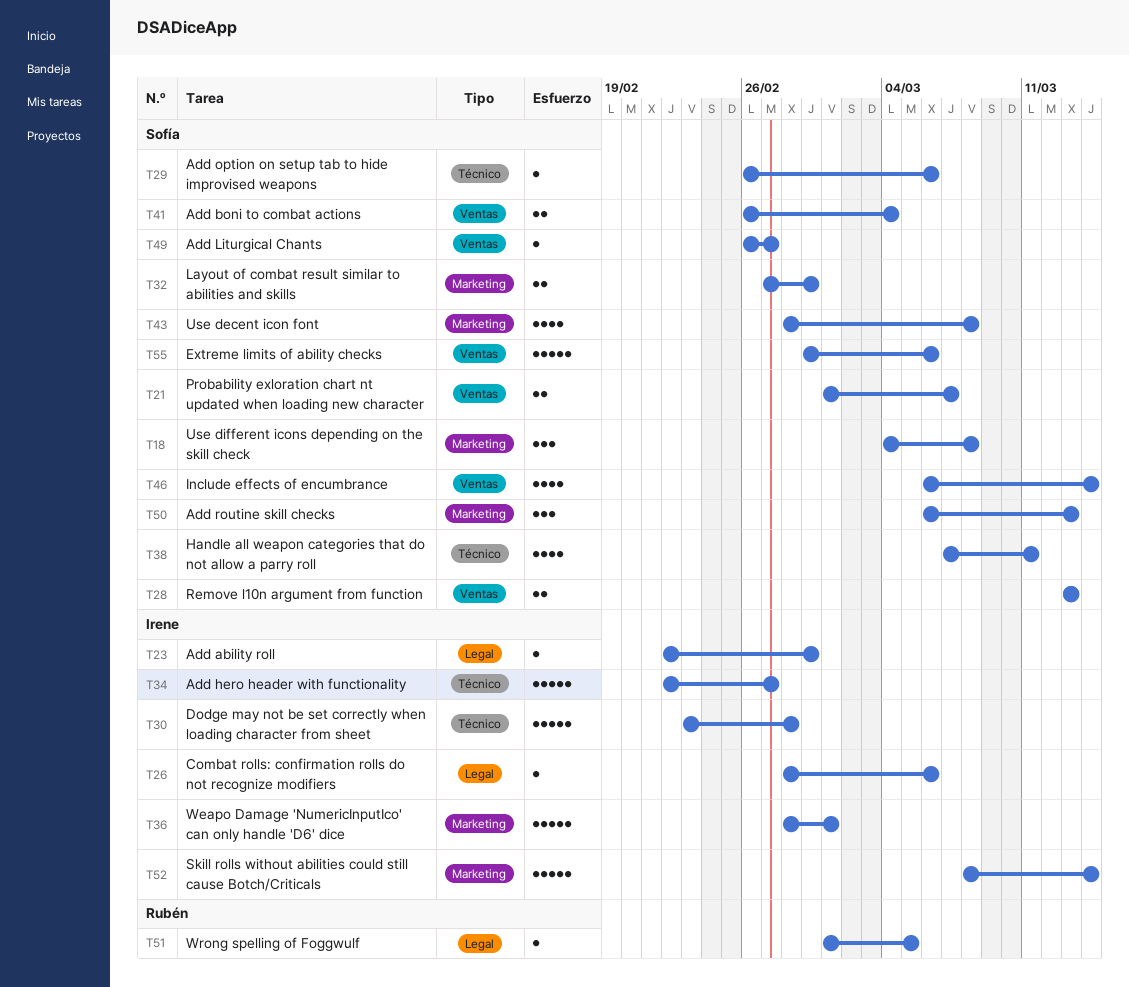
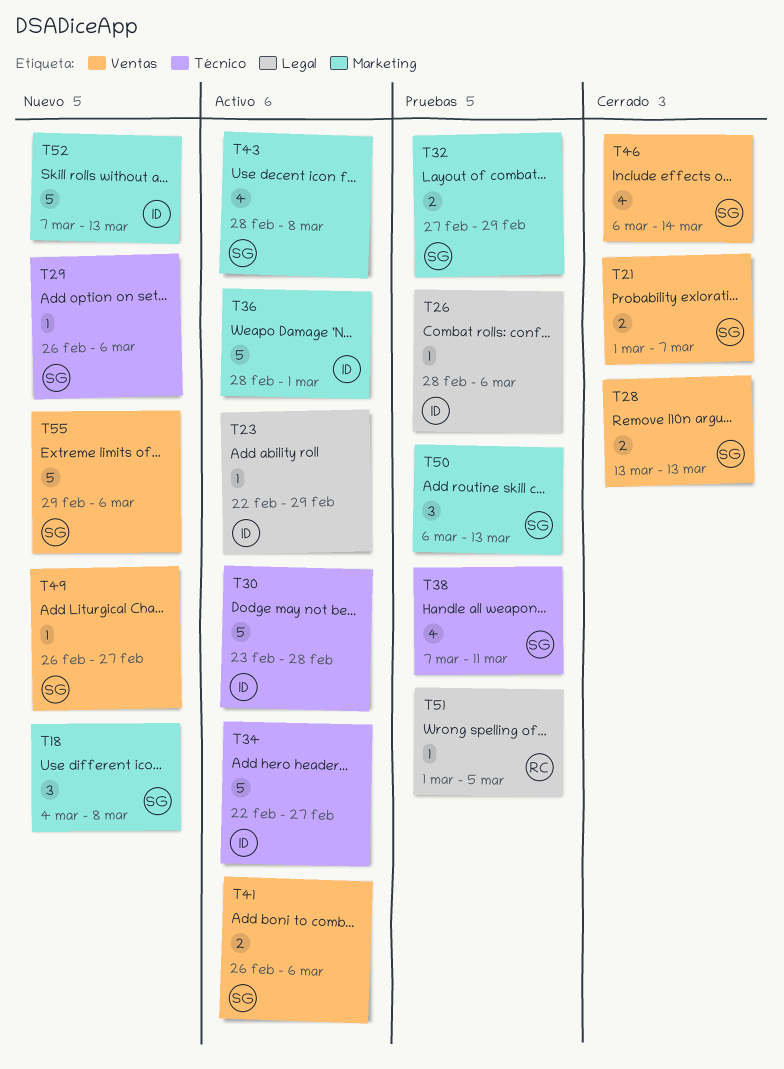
T41, due: Mar 4 -> Mar 6
T52, start: Mar 8 -> Mar 7
T52, due: Mar 14 -> Mar 13

